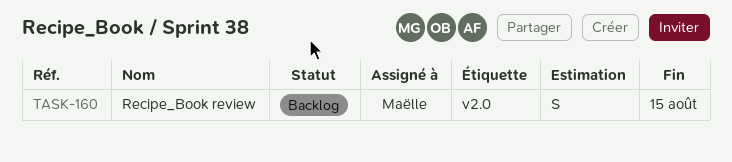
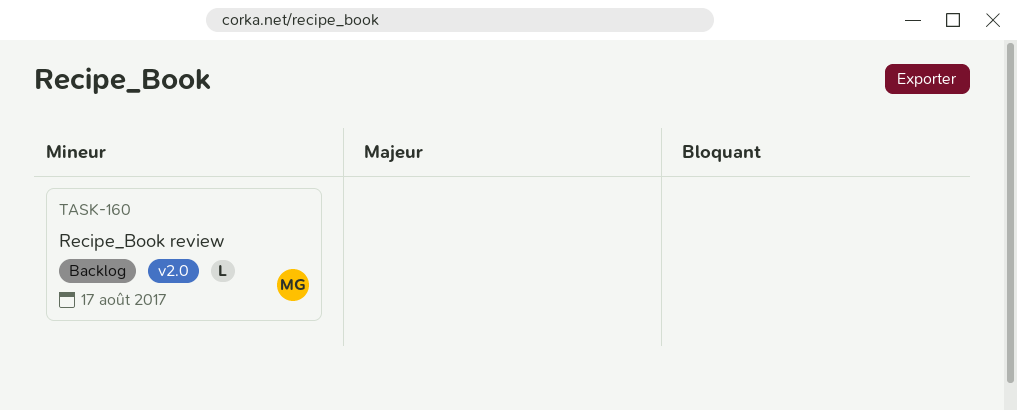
TASK-160, estimate: S -> L
TASK-160, due: Aug 15 -> Aug 17

